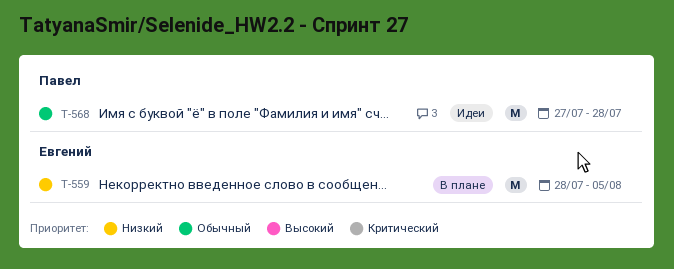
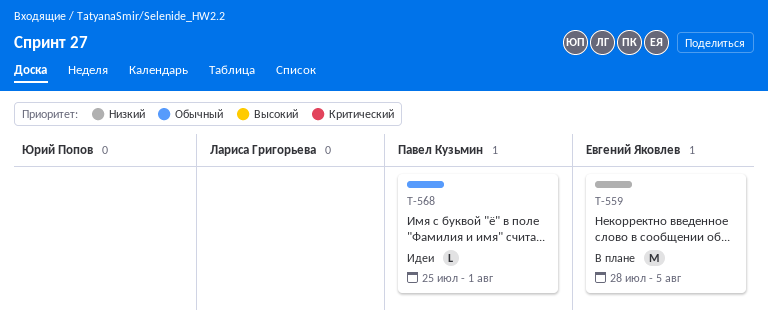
T-568, estimate: M -> L
T-568, start: Jul 27 -> Jul 25
T-568, due: Jul 28 -> Aug 1

